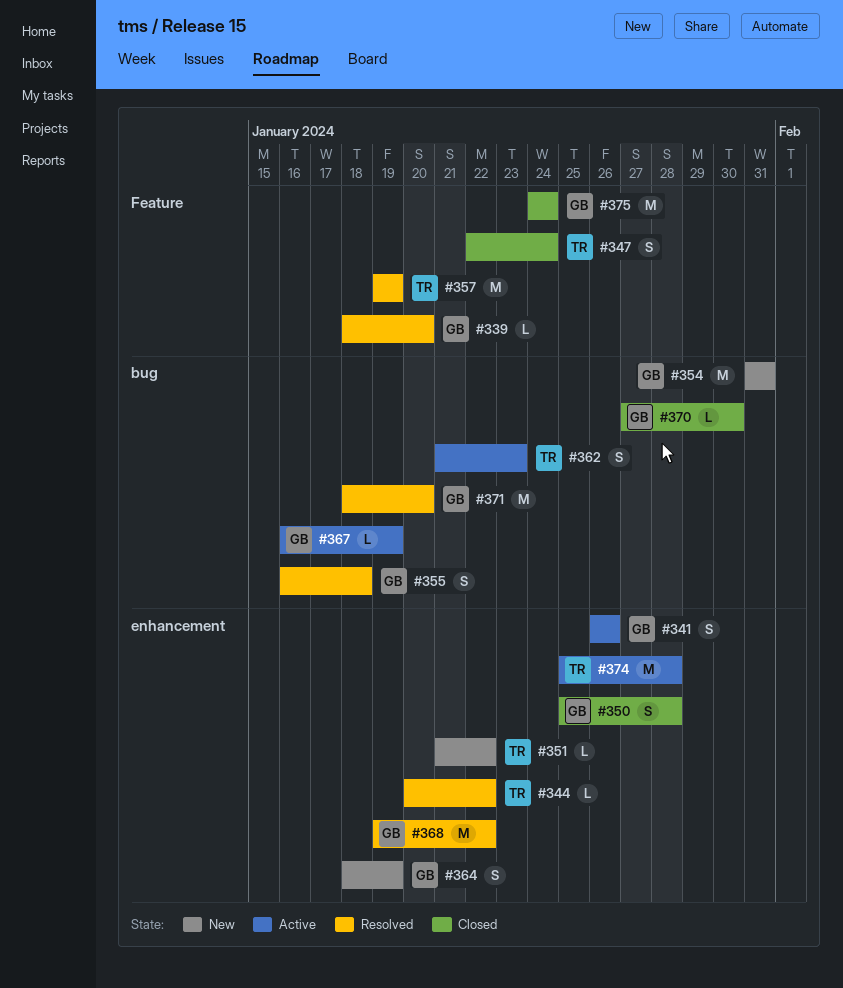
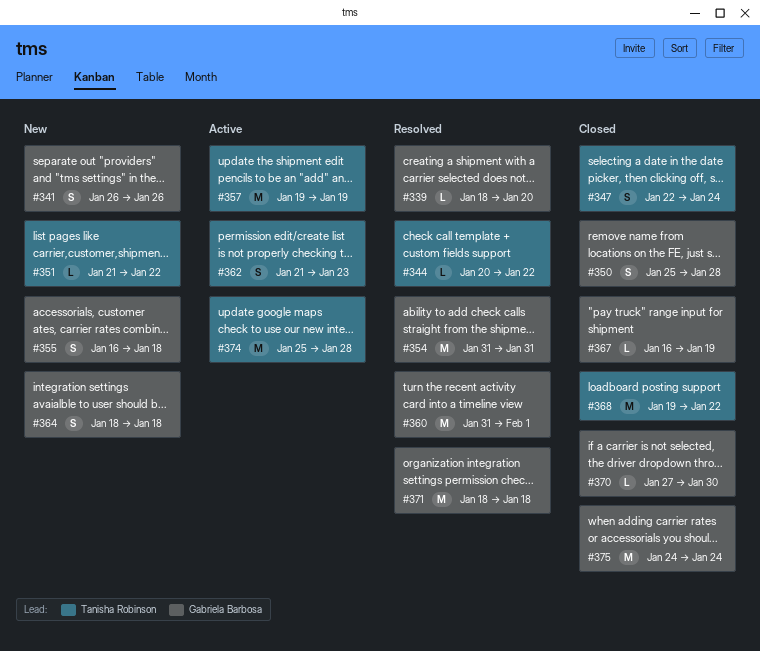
#341, status: Active -> New
#354, status: New -> Resolved
#355, status: Resolved -> New
#357, status: Resolved -> Active
#360: none -> present
#364, due: Jan 19 -> Jan 18
#367, status: Active -> Closed
#368, status: Resolved -> Closed
#368, owner: Gabriela Barbosa -> Tanisha Robinson
#371, due: Jan 20 -> Jan 18

